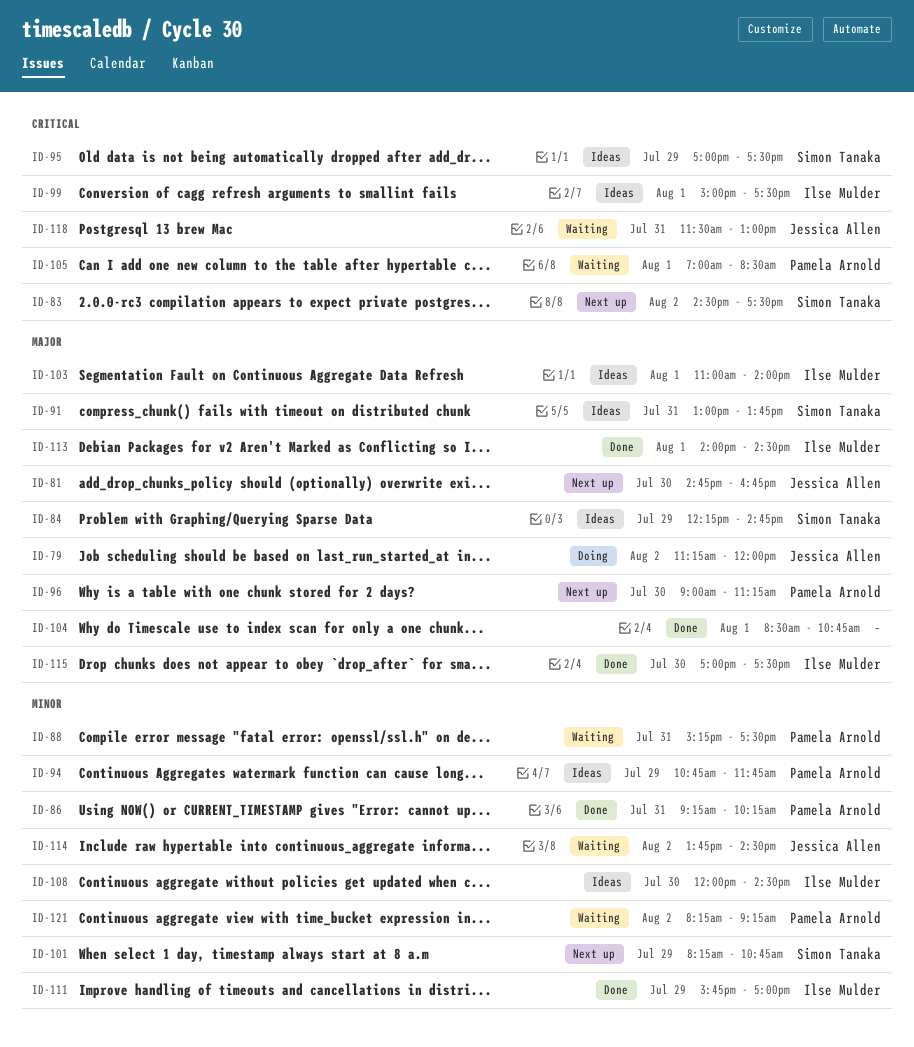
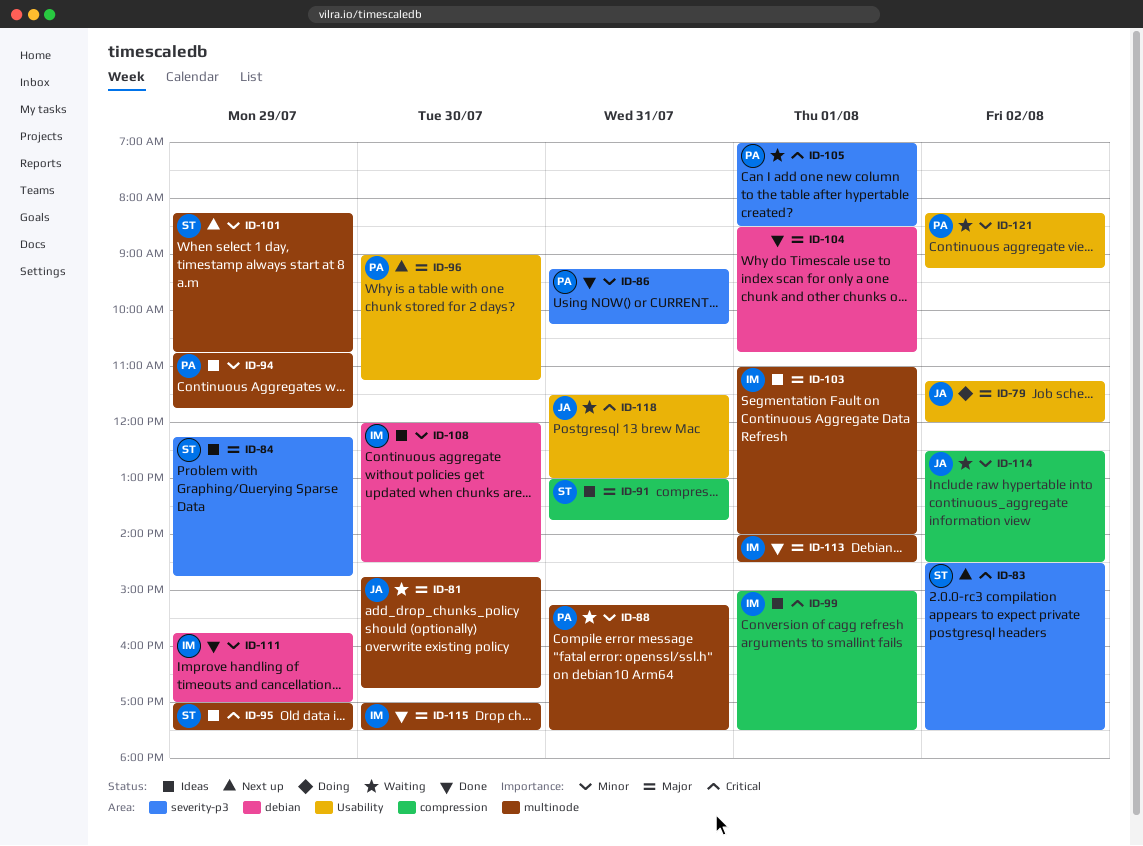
ID-81, status: Next up -> Waiting
ID-114, begins: 13:45 -> 12:30

